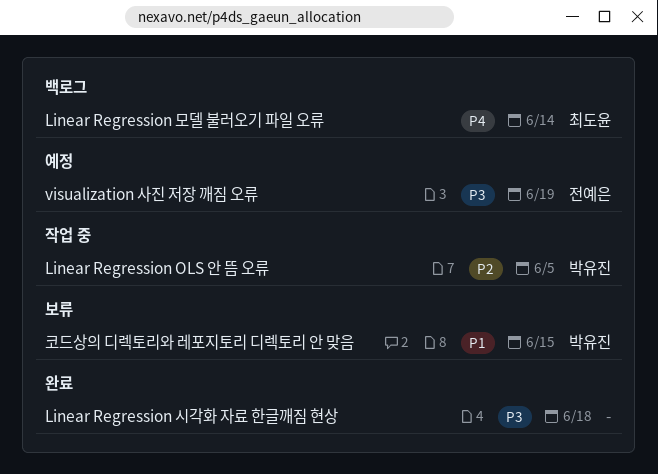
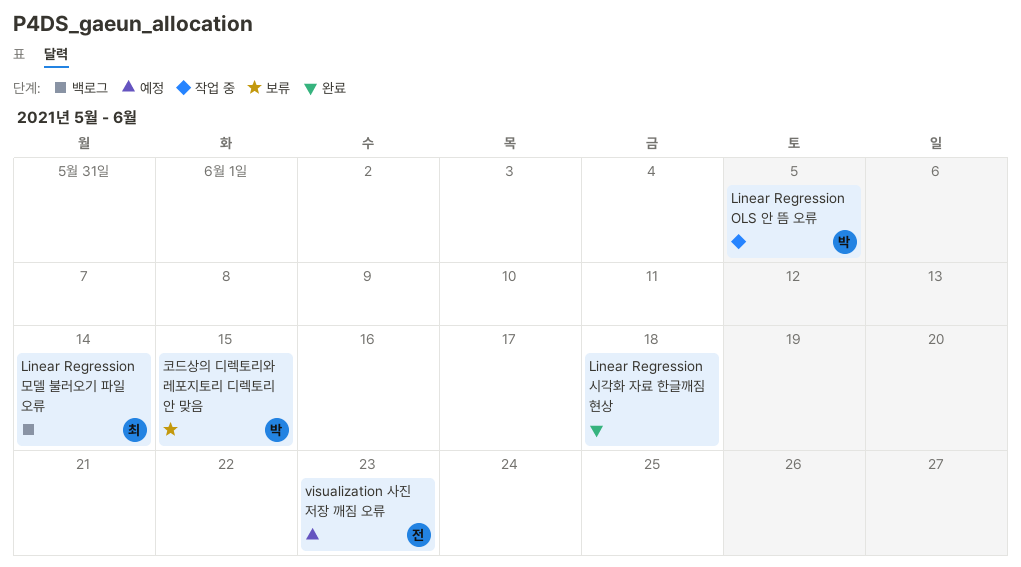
visualization 사진 저장 깨짐 오류, due: Jun 19 -> Jun 23

